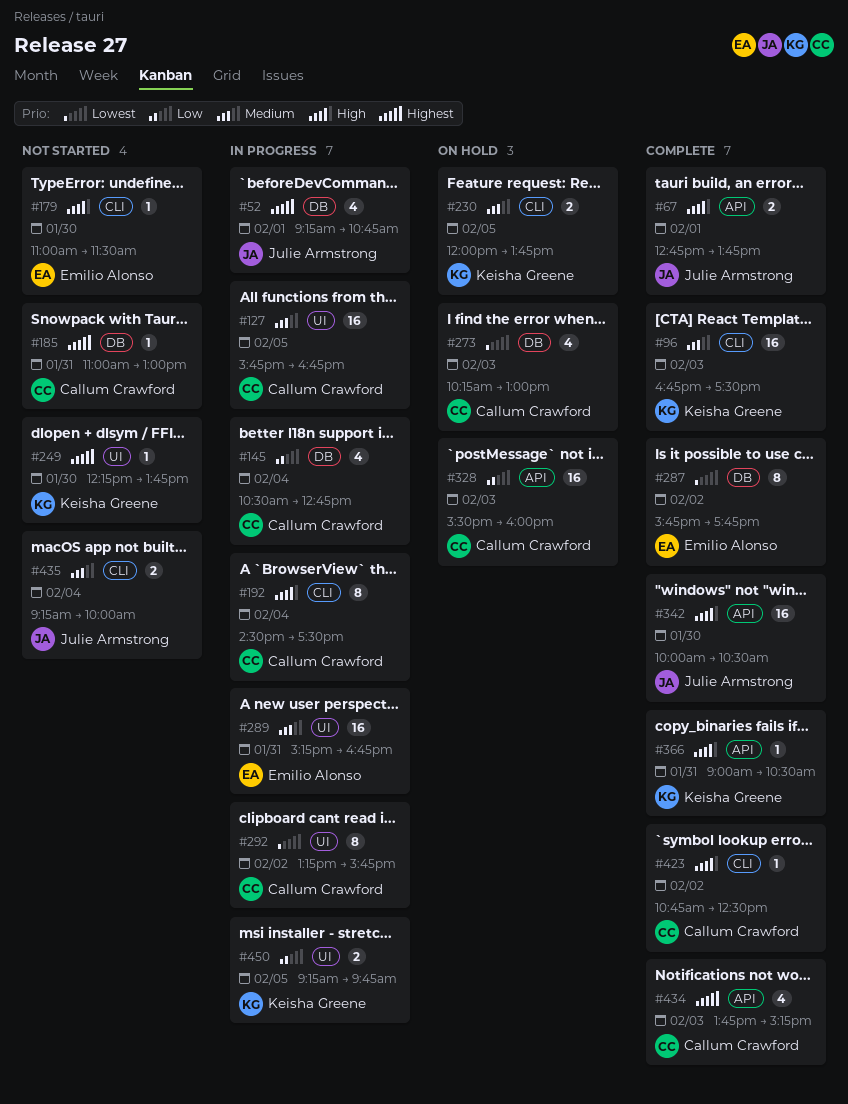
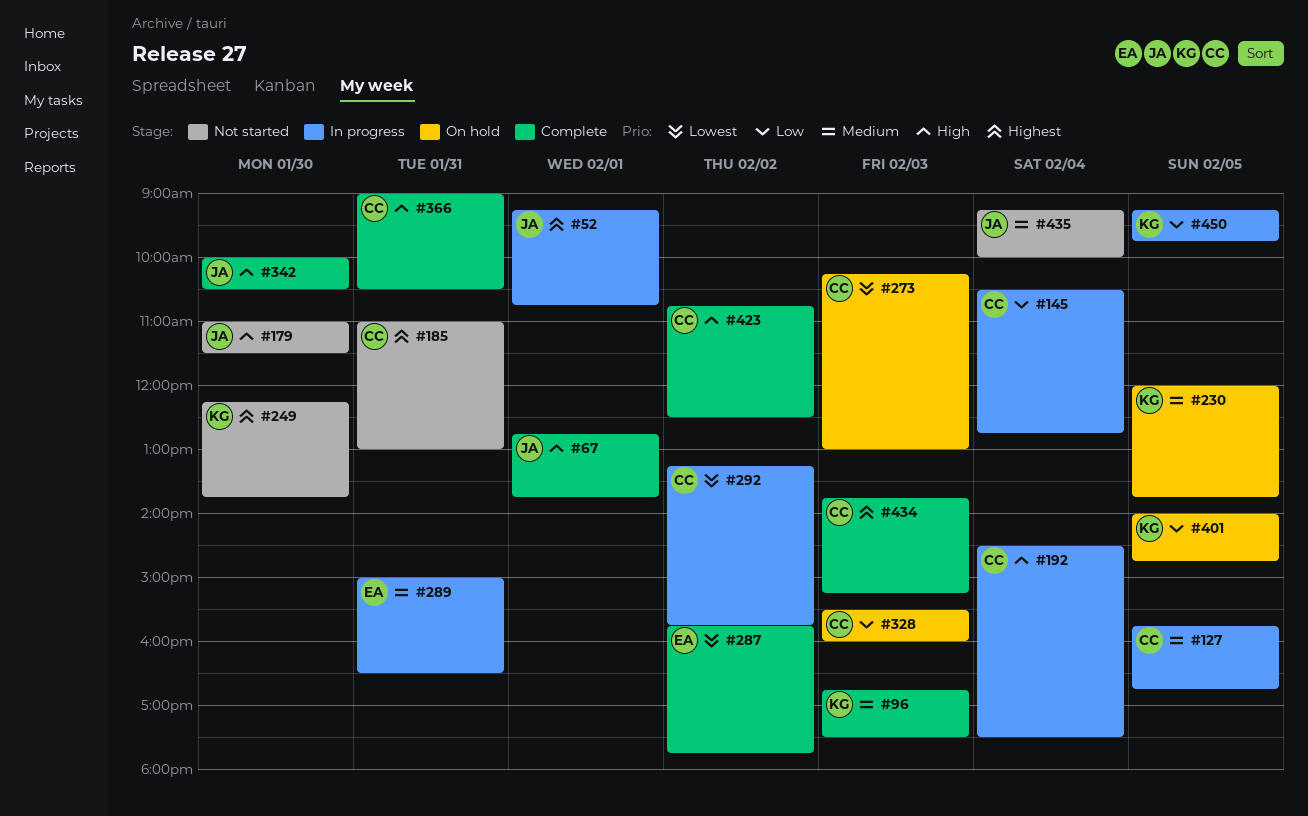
#179, owner: Emilio Alonso -> Julie Armstrong
#289, begins: 15:15 -> 15:00
#289, ends: 16:45 -> 16:30
#366, owner: Keisha Greene -> Callum Crawford
#401: none -> present

